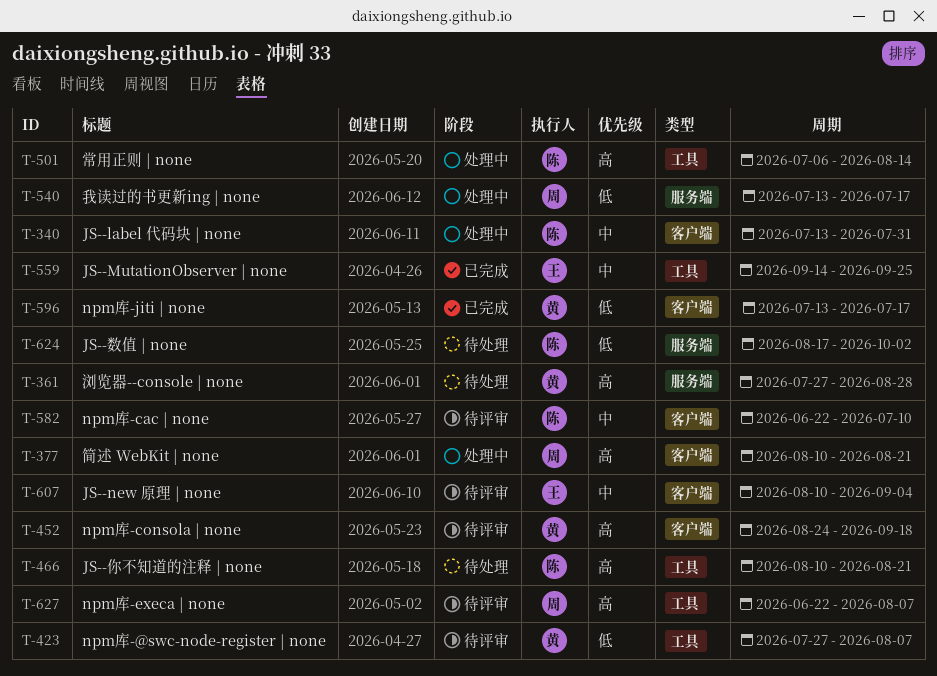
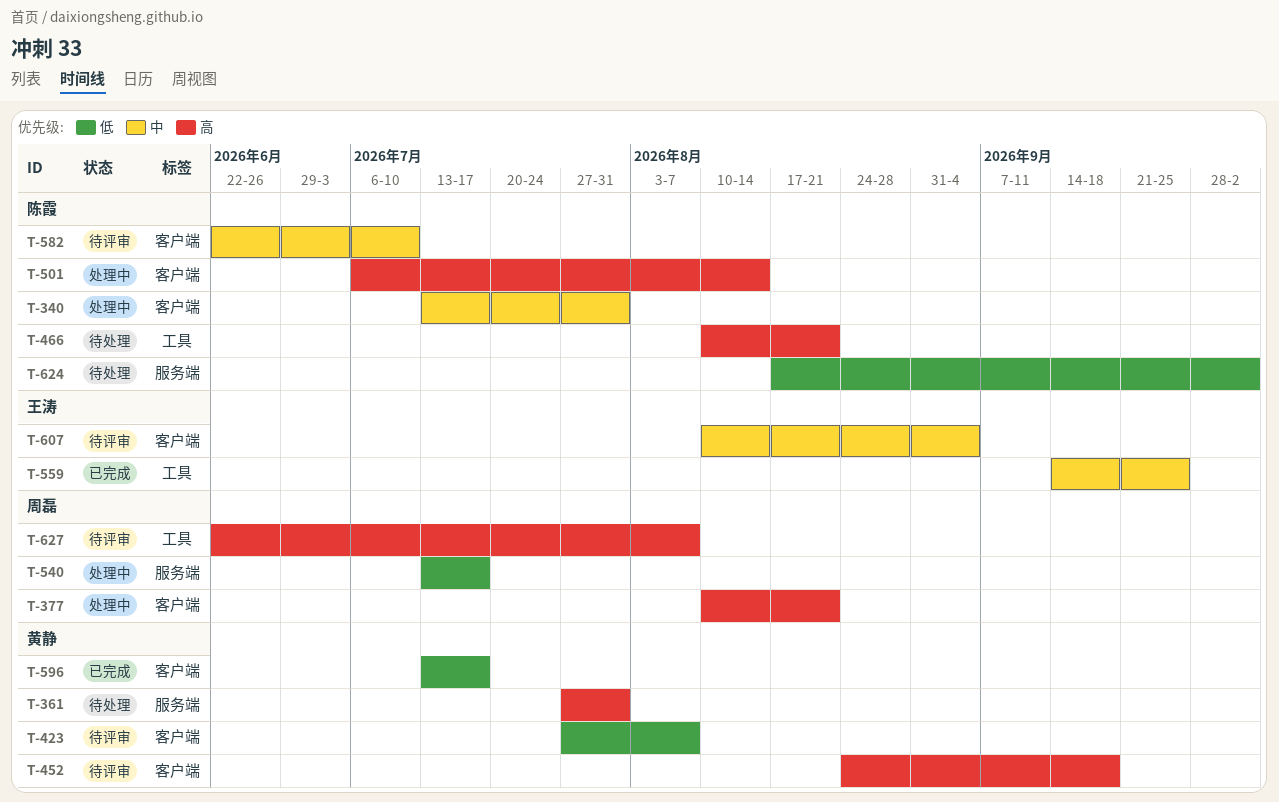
T-361, due: Aug 28 -> Jul 31
T-423, label: 工具 -> 客户端
T-501, label: 工具 -> 客户端

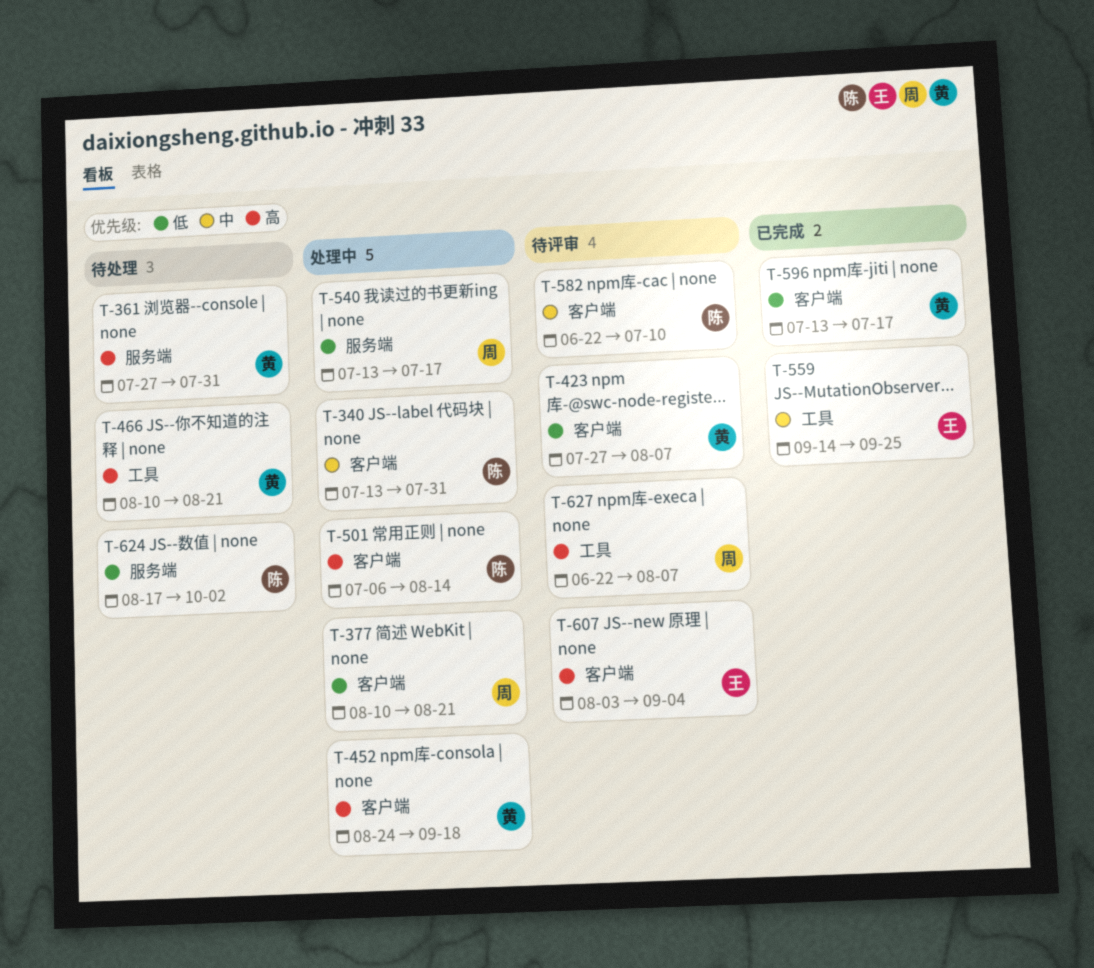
T-377, priority: 高 -> 低
T-452, status: 待评审 -> 处理中
T-466, owner: 陈霞 -> 黄静
T-607, priority: 中 -> 高
T-607, start: Aug 10 -> Aug 3

